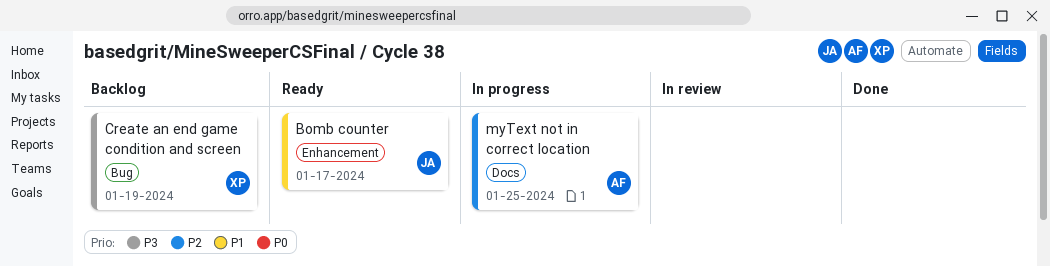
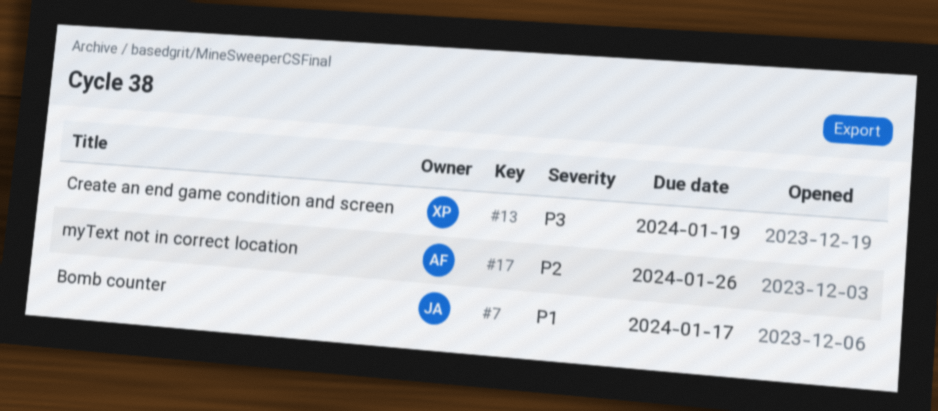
myText not in correct location, due: Jan 25 -> Jan 26

